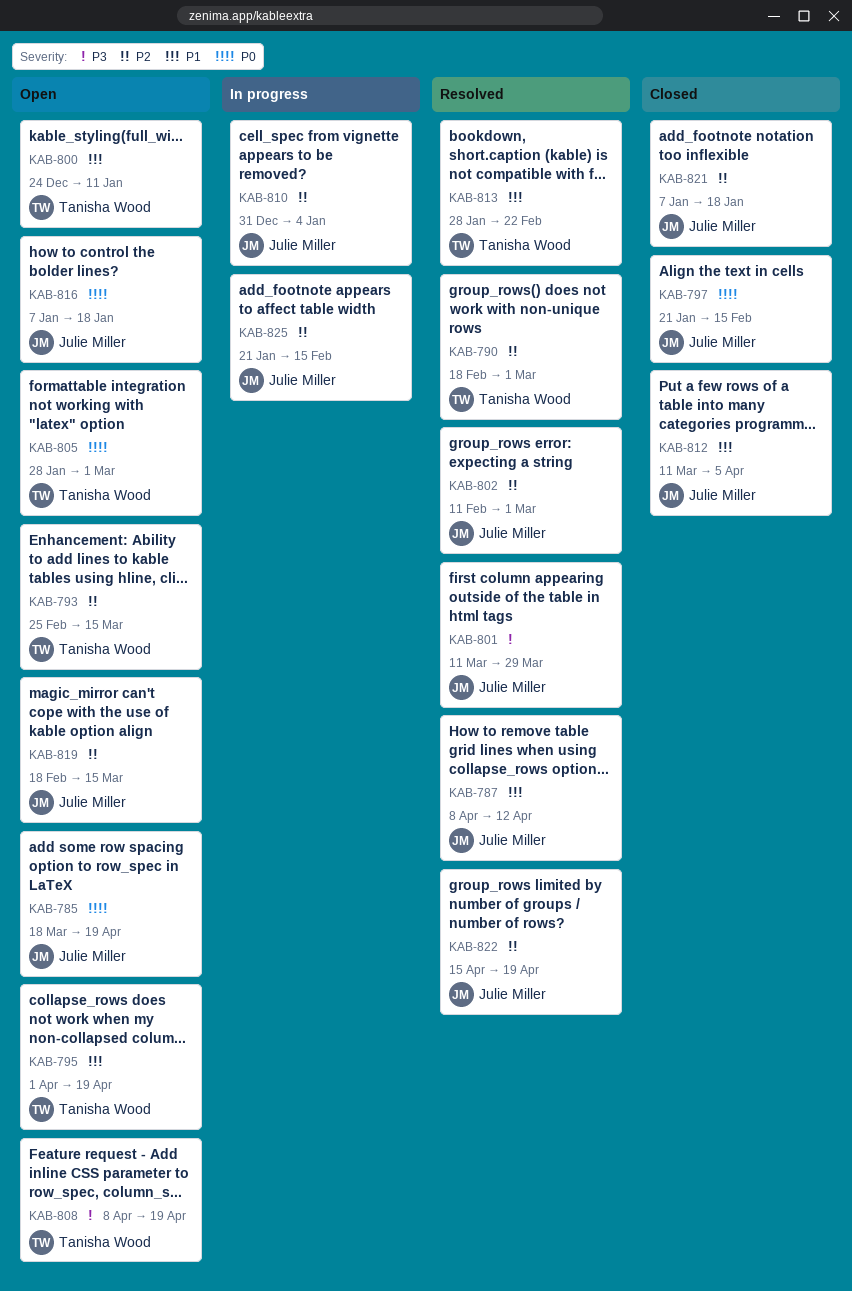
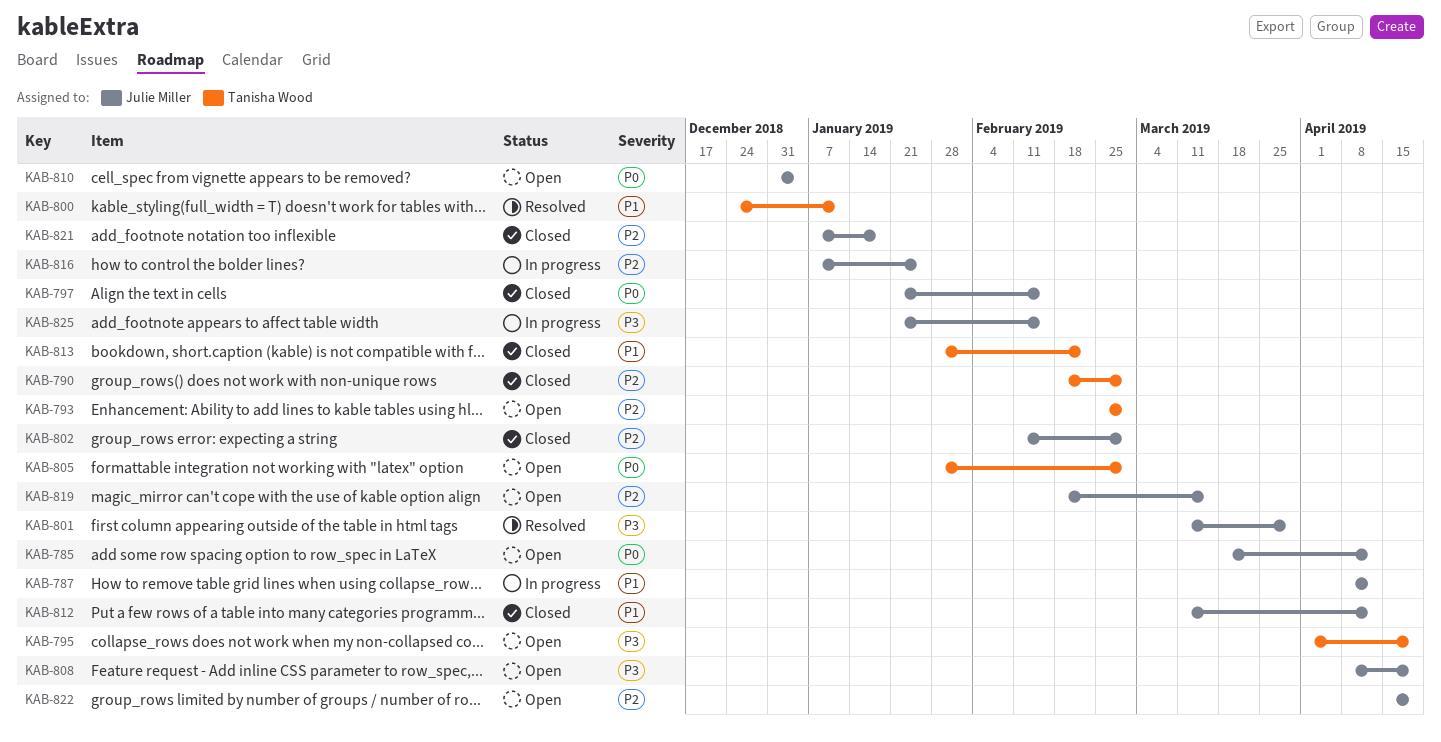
KAB-785, due: Apr 19 -> Apr 12
KAB-787, status: Resolved -> In progress
KAB-790, status: Resolved -> Closed
KAB-793, due: Mar 15 -> Mar 1
KAB-795, priority: P1 -> P3
KAB-800, status: Open -> Resolved
KAB-802, status: Resolved -> Closed
KAB-808, owner: Tanisha Wood -> Julie Miller
KAB-810, status: In progress -> Open
KAB-810, priority: P2 -> P0
KAB-812, due: Apr 5 -> Apr 12
KAB-813, status: Resolved -> Closed
KAB-816, status: Open -> In progress
KAB-816, priority: P0 -> P2
KAB-816, due: Jan 18 -> Jan 25
KAB-822, status: Resolved -> Open
KAB-825, priority: P2 -> P3

